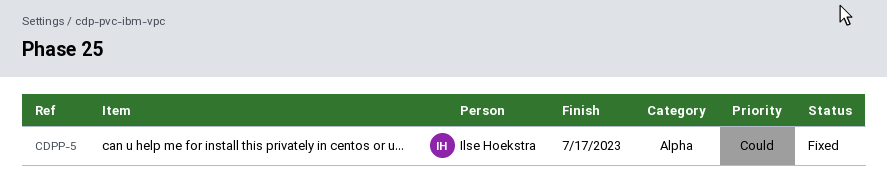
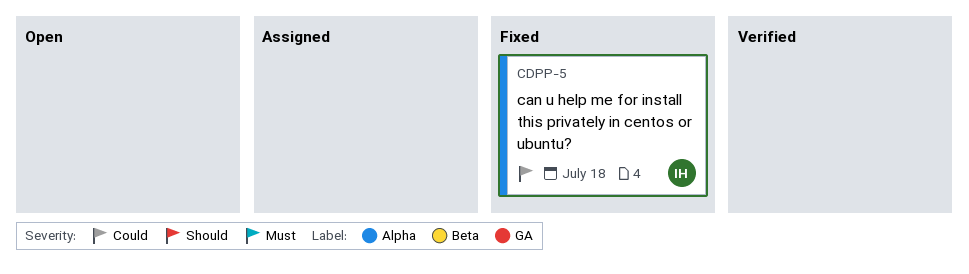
CDPP-5, due: Jul 17 -> Jul 18

